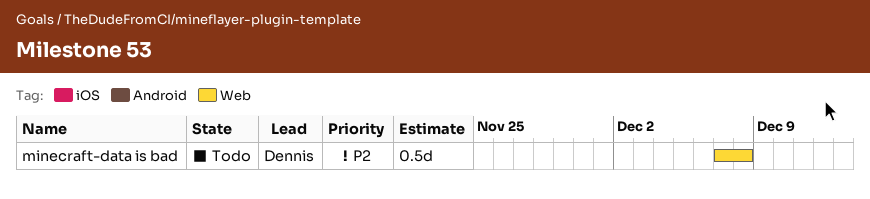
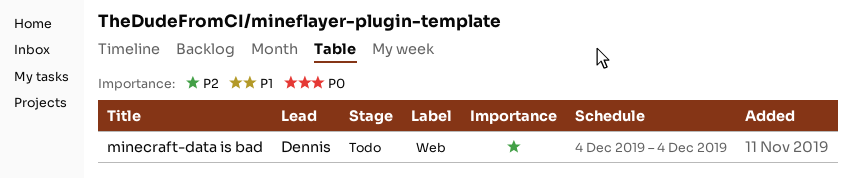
minecraft-data is bad, start: Dec 7 -> Dec 4
minecraft-data is bad, due: Dec 8 -> Dec 4

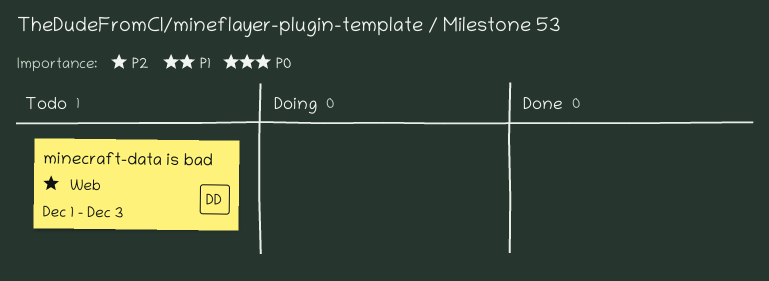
minecraft-data is bad, start: Dec 4 -> Dec 1
minecraft-data is bad, due: Dec 4 -> Dec 3

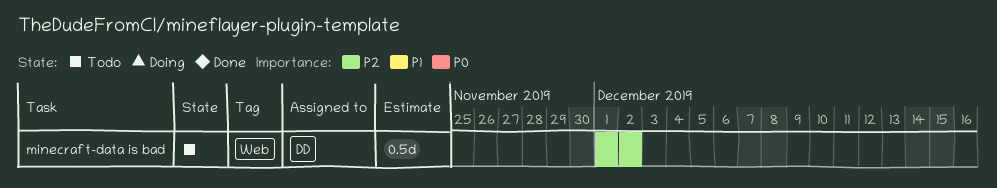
minecraft-data is bad, due: Dec 3 -> Dec 2

